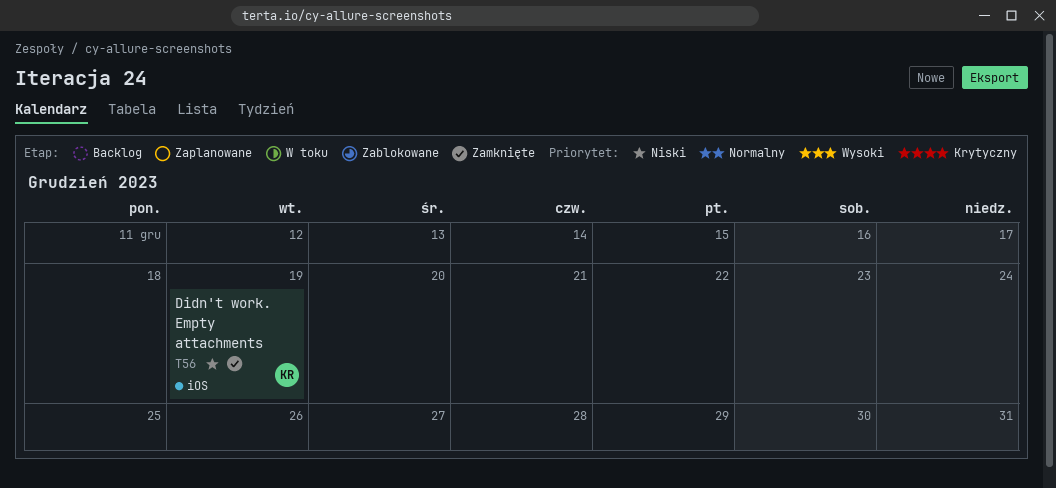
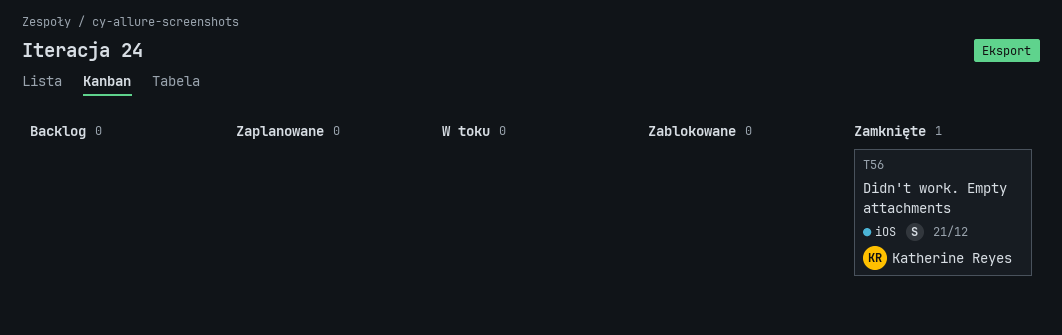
T56, due: Dec 19 -> Dec 21

